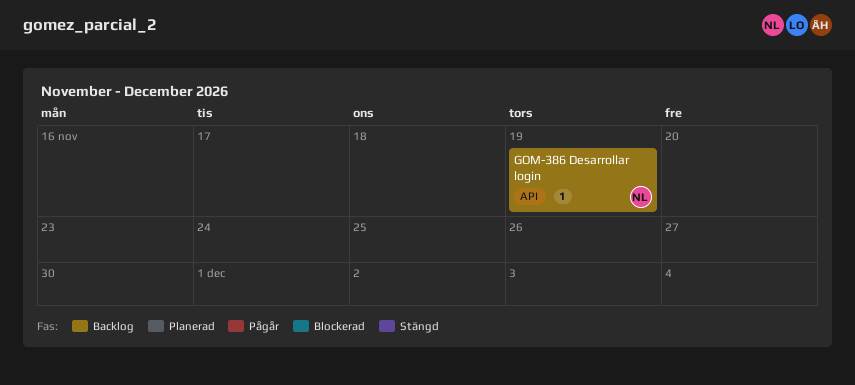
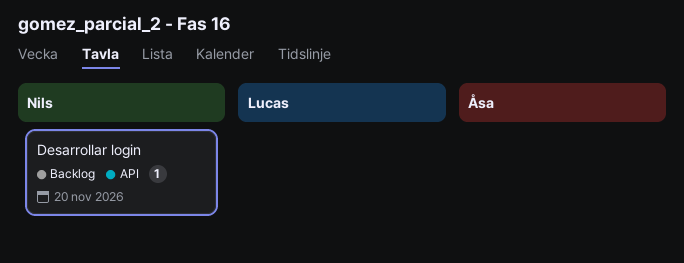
Desarrollar login, due: Nov 19 -> Nov 20

